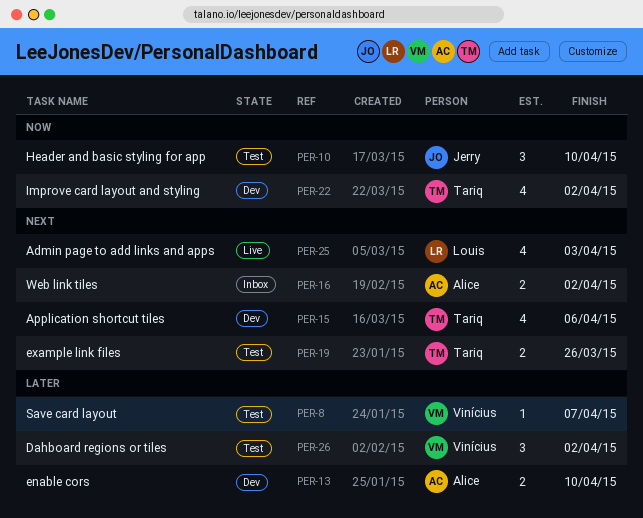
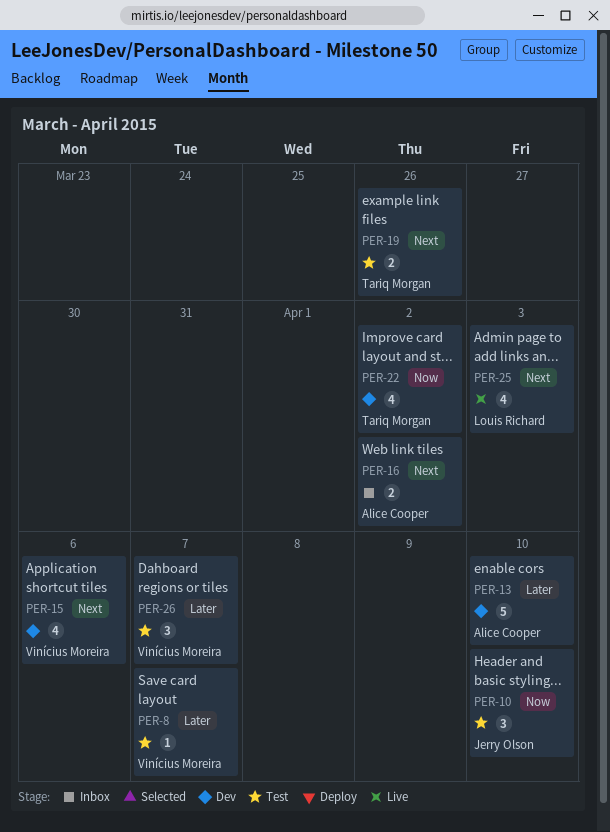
PER-13, estimate: 2 -> 5
PER-15, owner: Tariq Morgan -> Vinícius Moreira
PER-26, due: Apr 2 -> Apr 7

